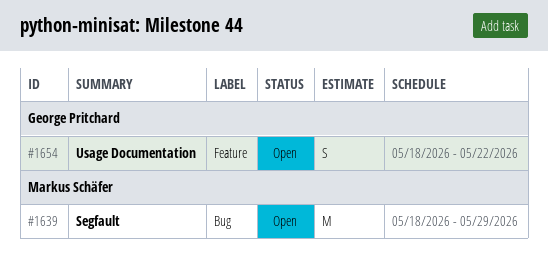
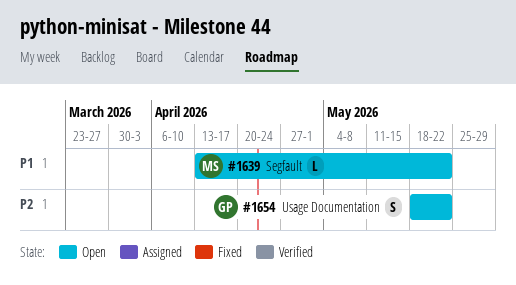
#1639, estimate: M -> L
#1639, start: May 18 -> Apr 13
#1639, due: May 29 -> May 22

